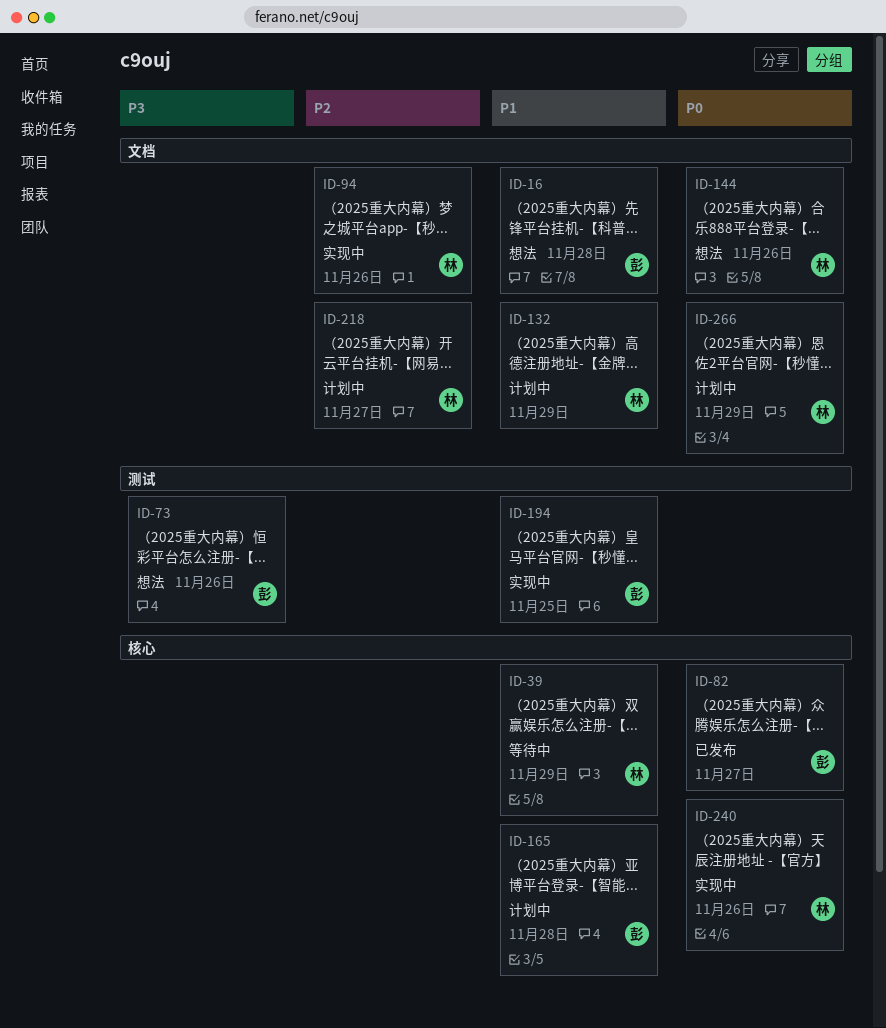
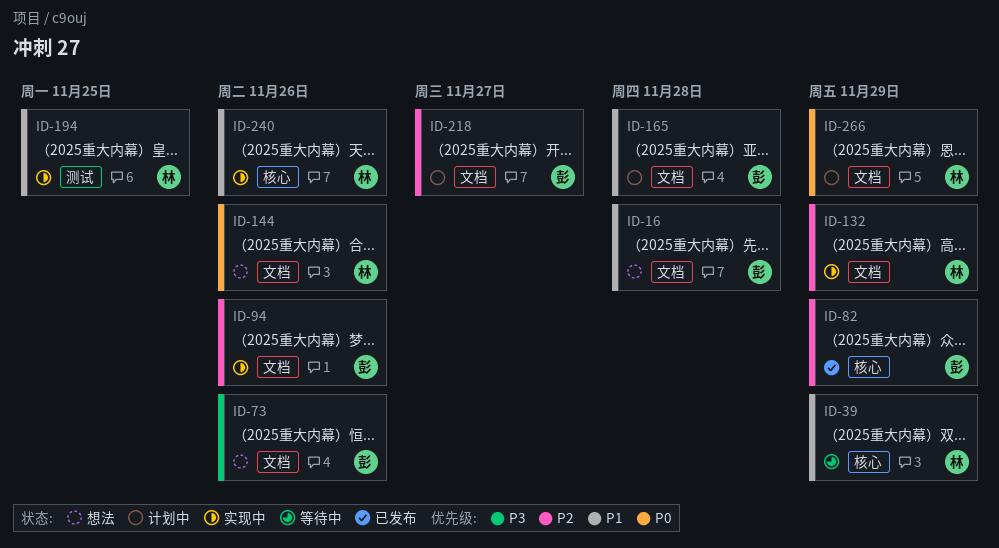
ID-73, label: 测试 -> 文档
ID-82, priority: P0 -> P2
ID-82, due: Nov 27 -> Nov 29
ID-94, owner: 林 -> 彭
ID-132, status: 计划中 -> 实现中
ID-132, priority: P1 -> P2
ID-165, label: 核心 -> 文档
ID-194, owner: 彭 -> 林
ID-218, owner: 林 -> 彭
ID-240, priority: P0 -> P1

